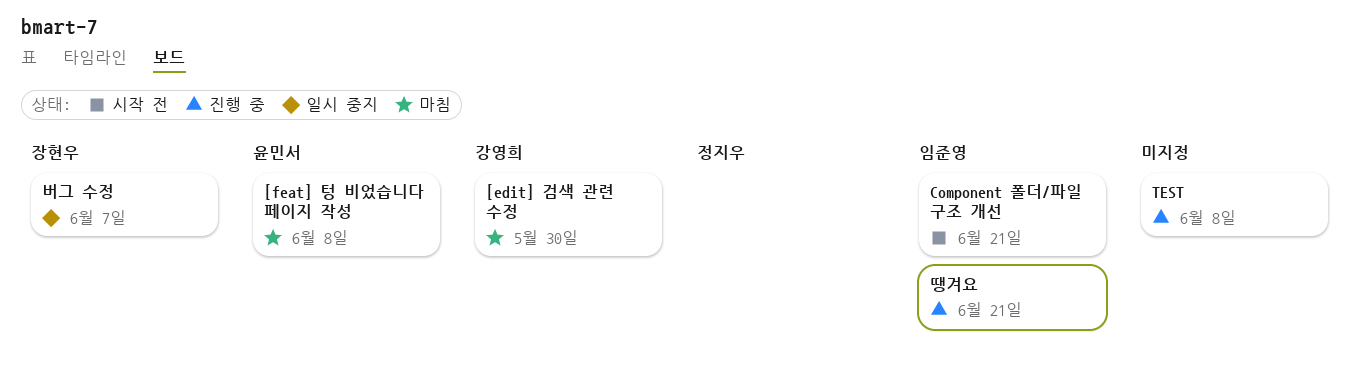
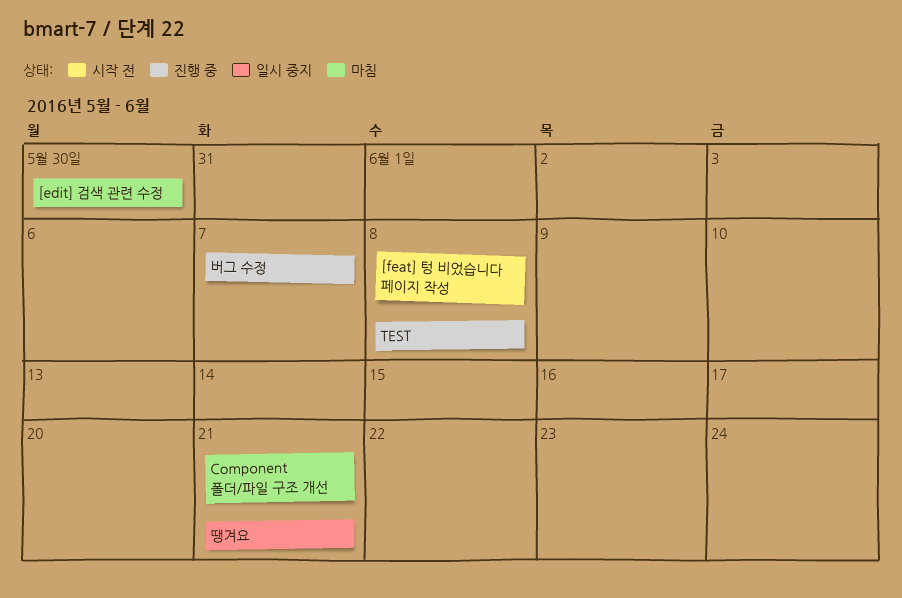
[feat] 텅 비었습니다 페이지 작성, status: 마침 -> 시작 전
Component 폴더/파일 구조 개선, status: 시작 전 -> 마침
땡겨요, status: 진행 중 -> 일시 중지
버그 수정, status: 일시 중지 -> 진행 중

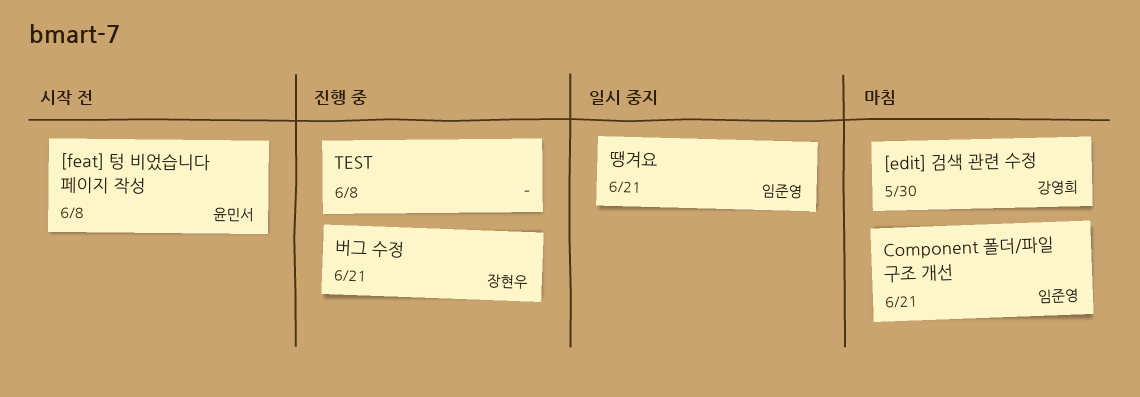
버그 수정, due: Jun 7 -> Jun 21

